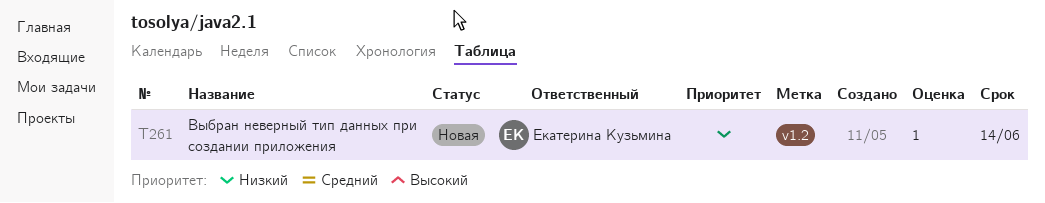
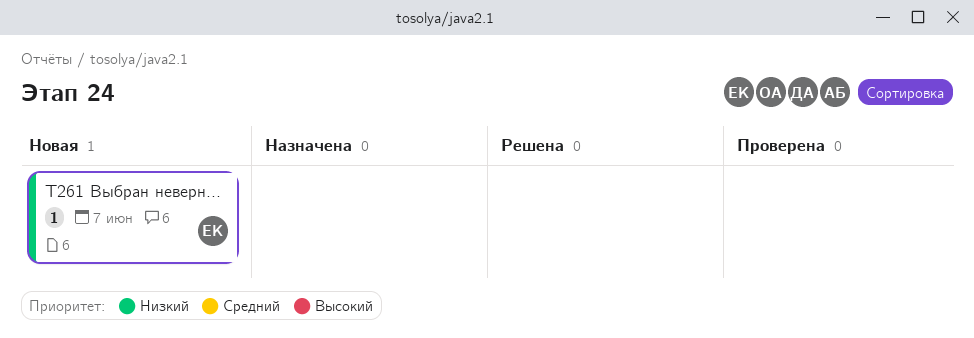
T261, due: Jun 14 -> Jun 7

